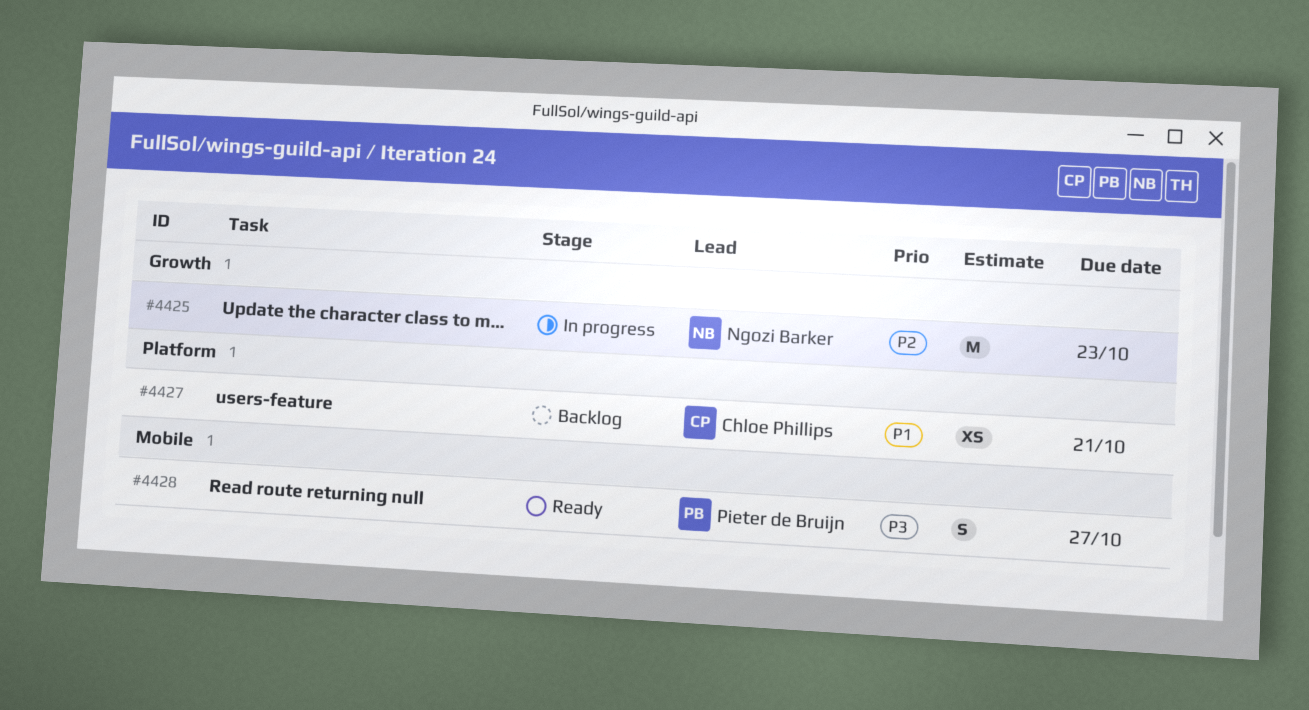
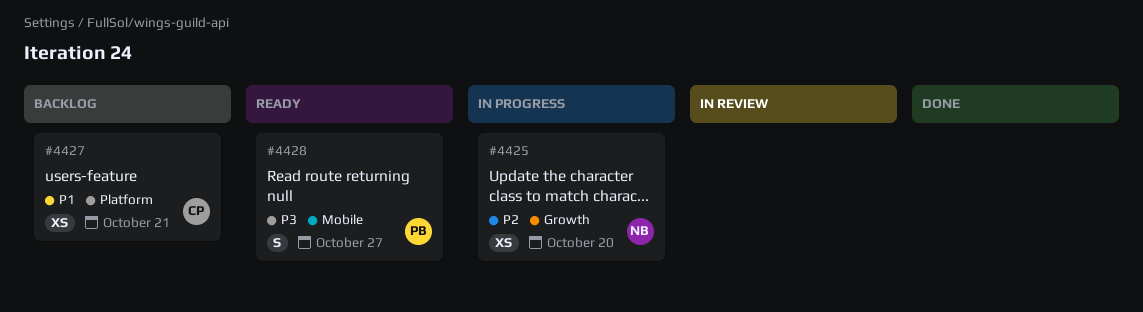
#4425, estimate: M -> XS
#4425, due: Oct 23 -> Oct 20

